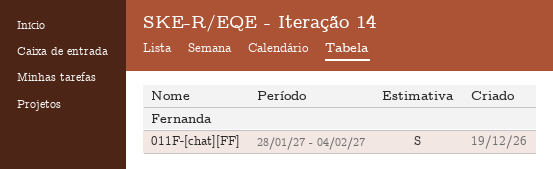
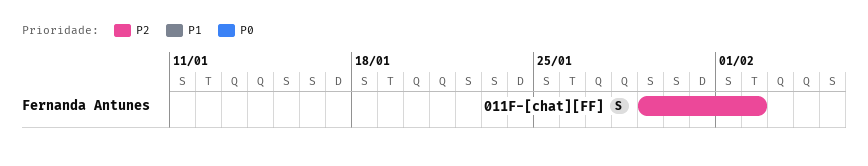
011F-[chat][FF], start: Jan 28 -> Jan 29
011F-[chat][FF], due: Feb 4 -> Feb 2

